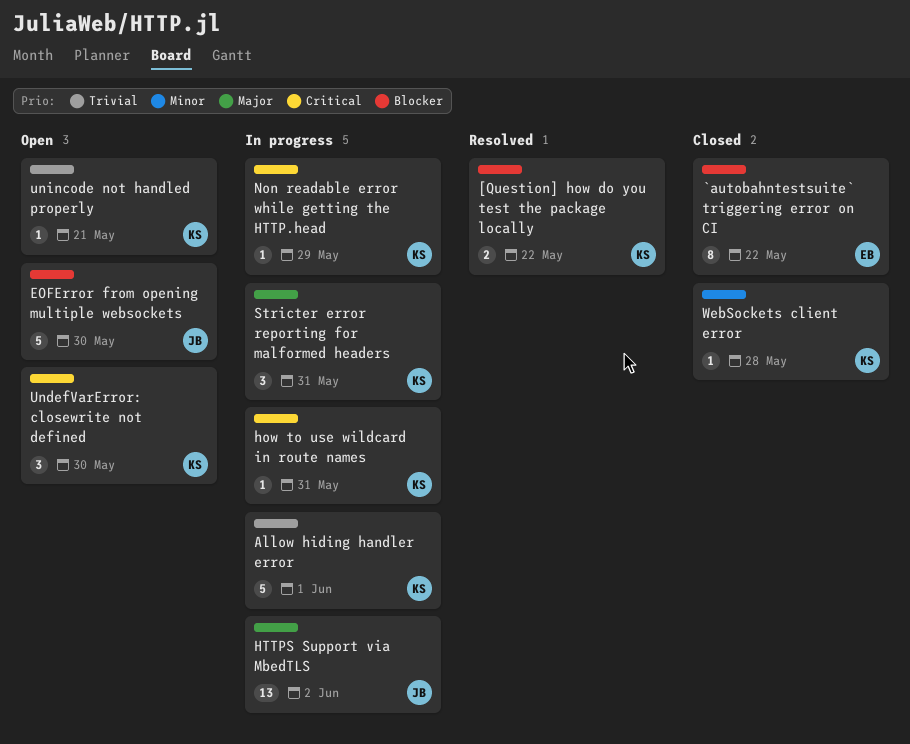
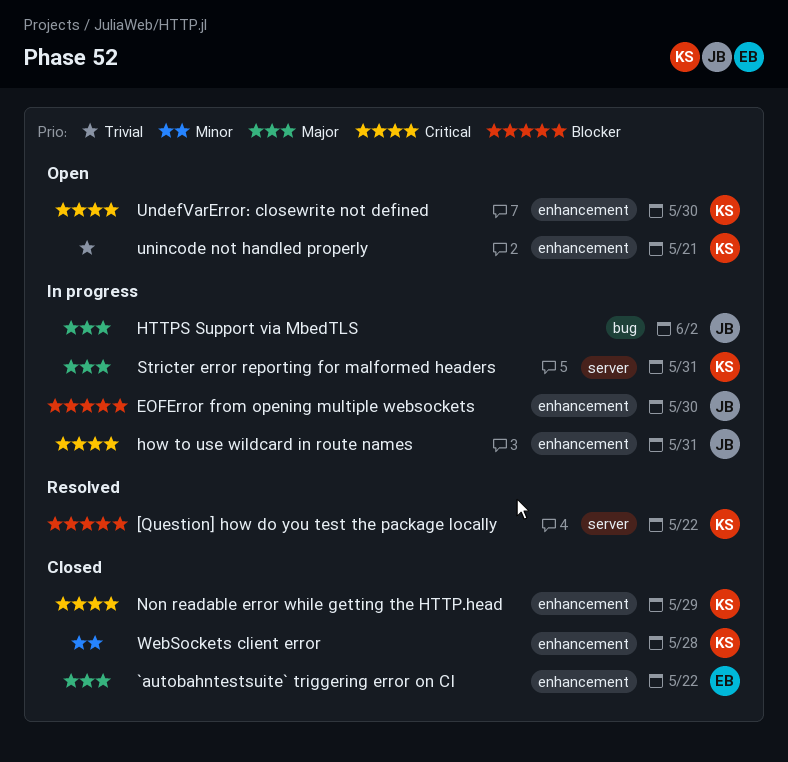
`autobahntestsuite` triggering error on CI, priority: Blocker -> Major
Allow hiding handler error: present -> none
EOFError from opening multiple websockets, status: Open -> In progress
how to use wildcard in route names, owner: KS -> JB
Non readable error while getting the HTTP.head, status: In progress -> Closed

